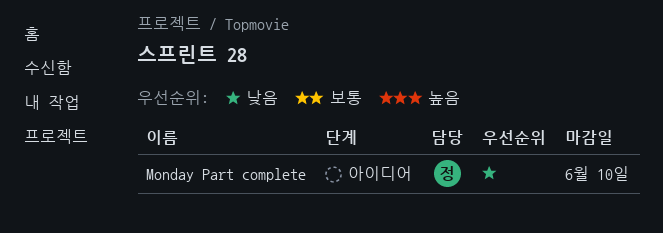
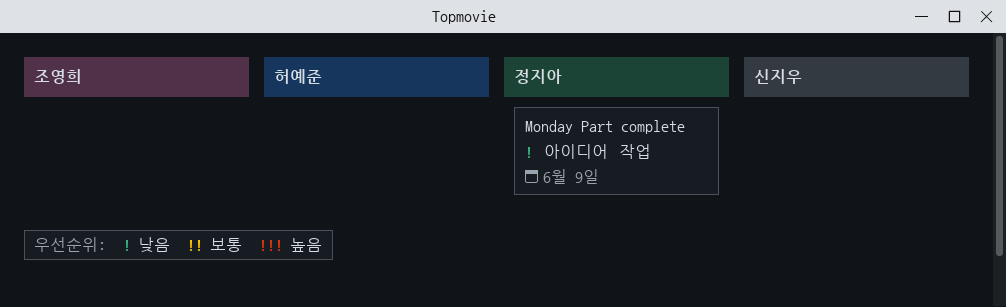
Monday Part complete, due: Jun 10 -> Jun 9

